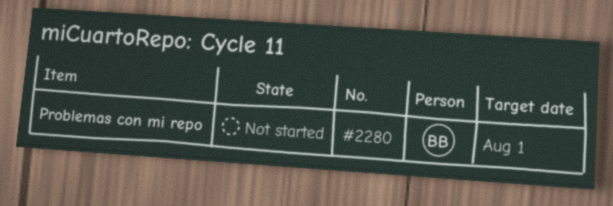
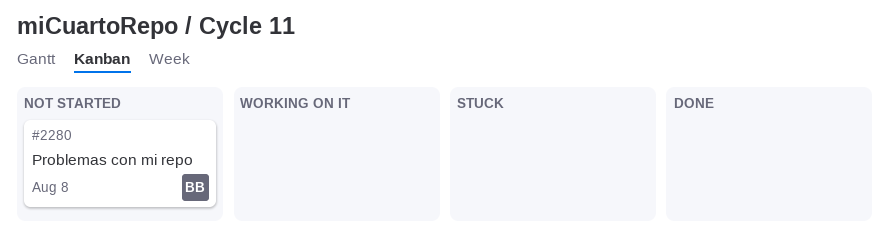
#2280, due: Aug 1 -> Aug 8

